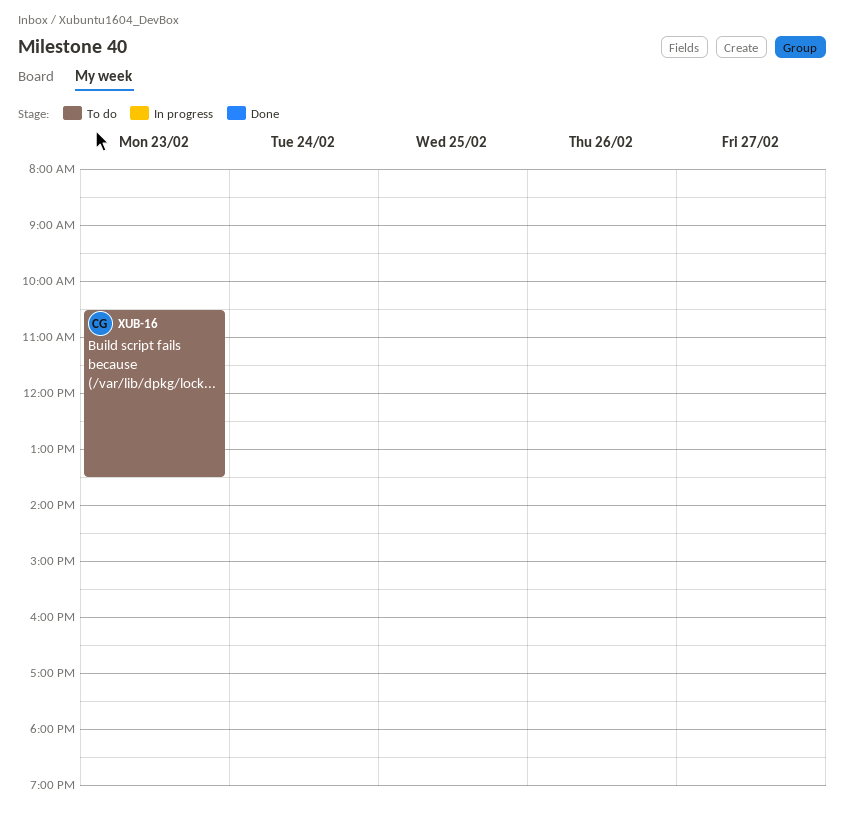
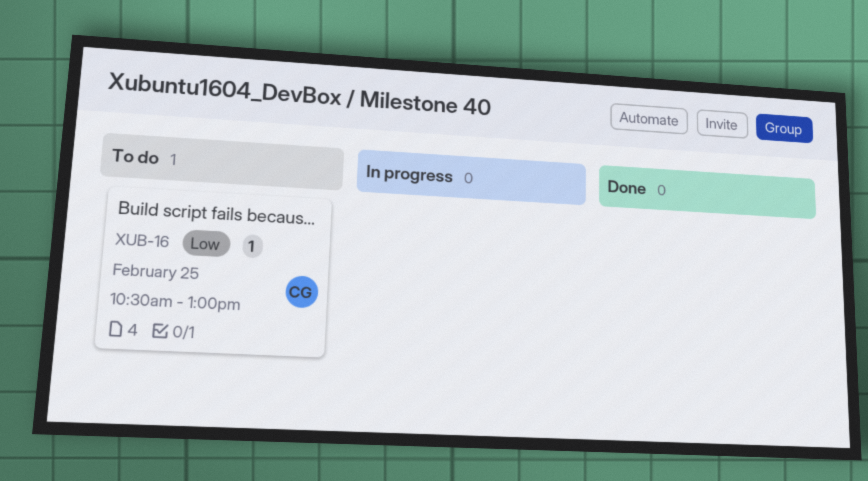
XUB-16, day: Feb 23 -> Feb 25
XUB-16, ends: 13:30 -> 13:00

